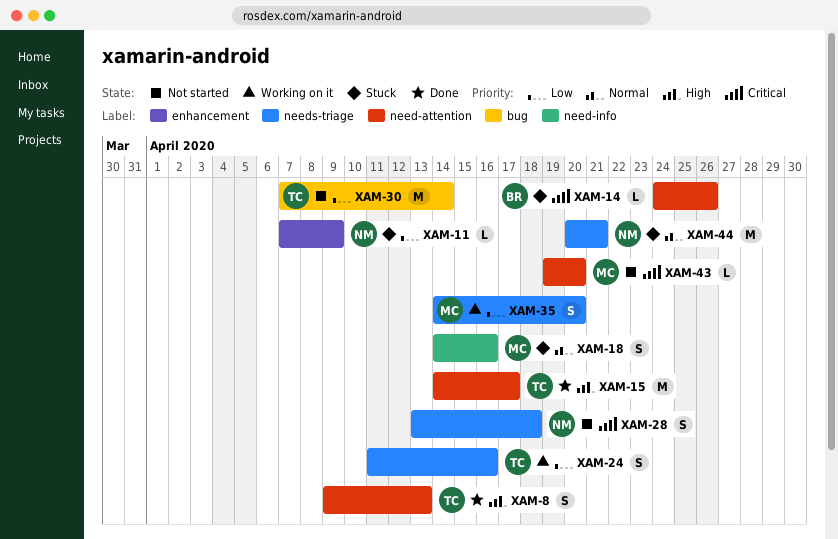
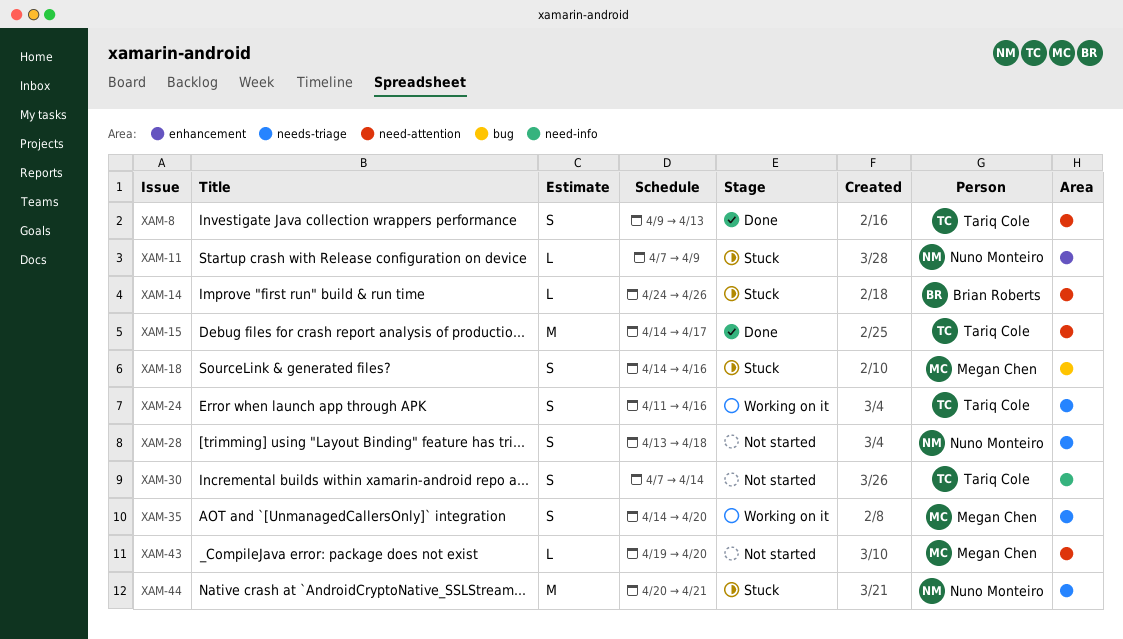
XAM-18, label: need-info -> bug
XAM-30, label: bug -> need-info
XAM-30, estimate: M -> S

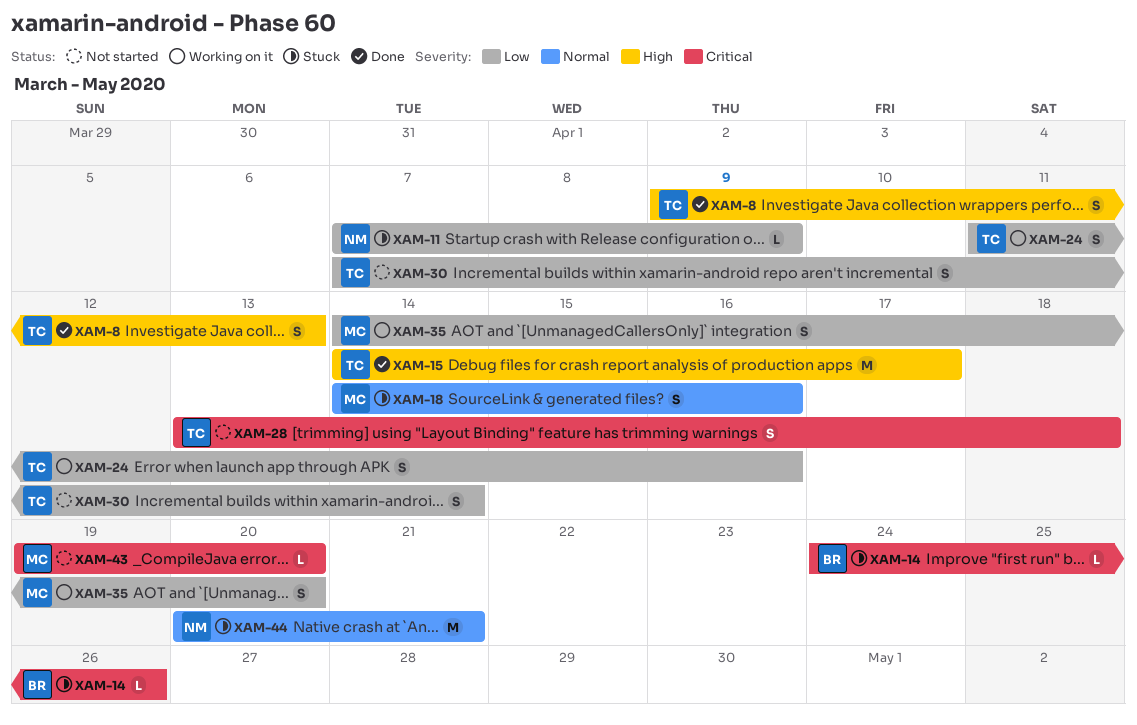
XAM-28, owner: Nuno Monteiro -> Tariq Cole

